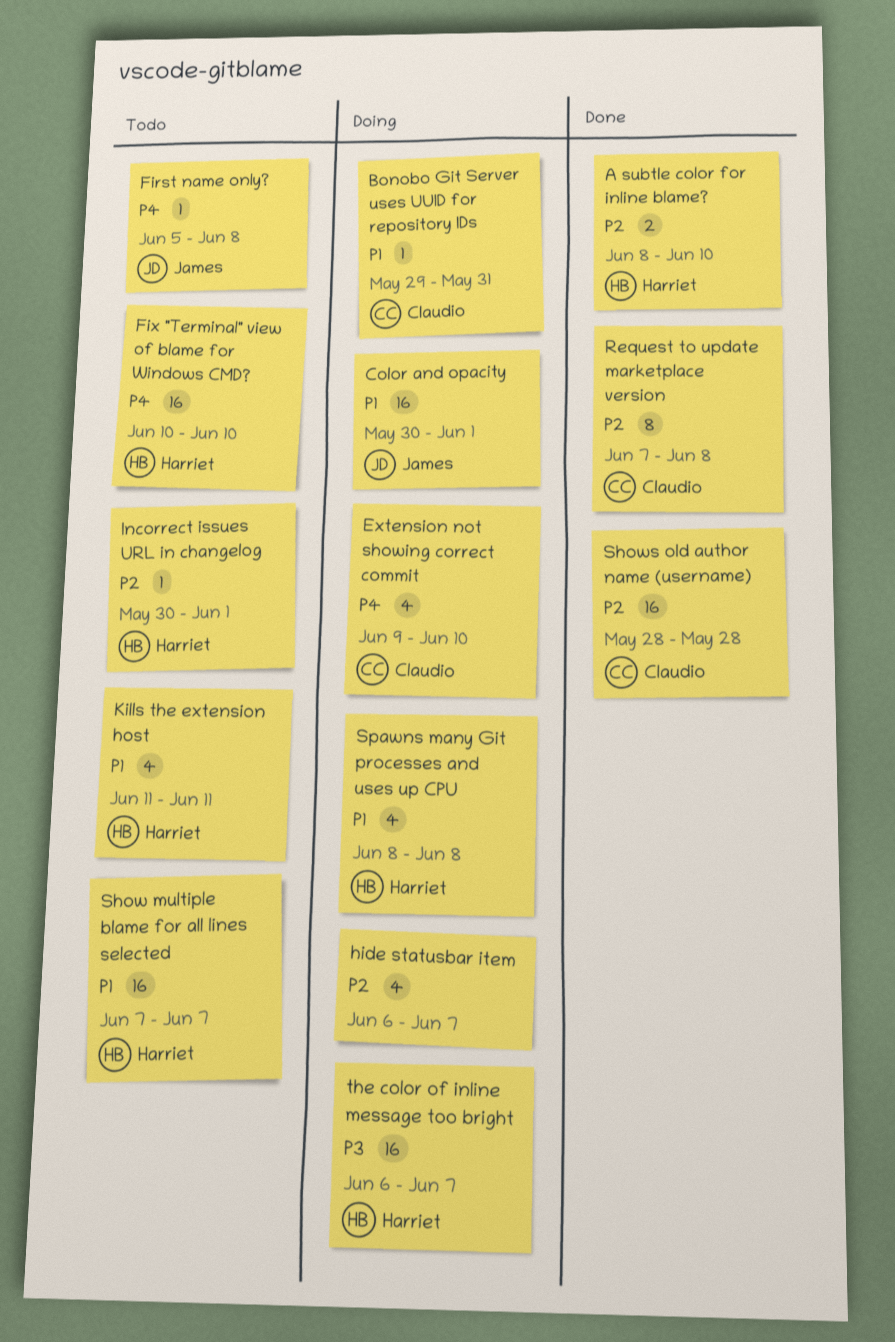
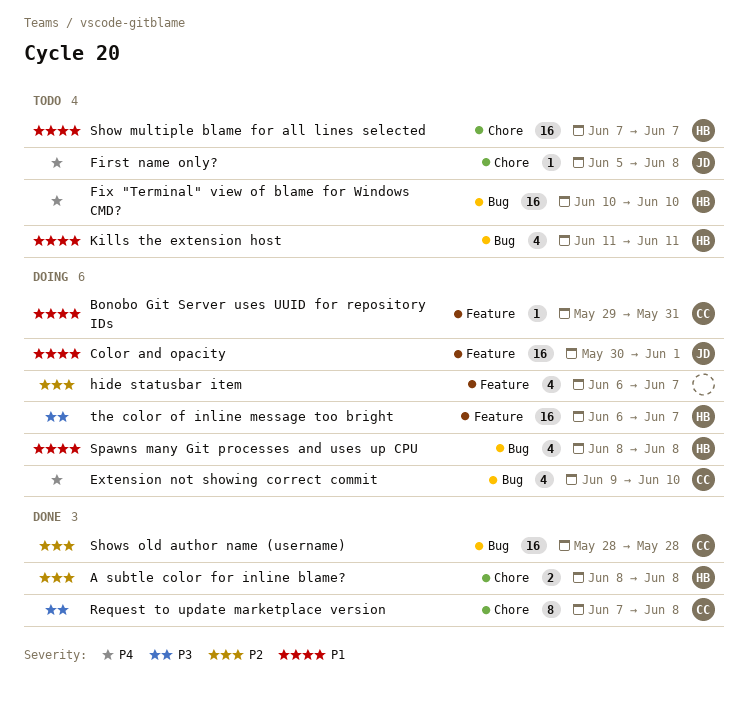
A subtle color for inline blame?, due: Jun 10 -> Jun 8
Incorrect issues URL in changelog: present -> none
Request to update marketplace version, priority: P2 -> P3

